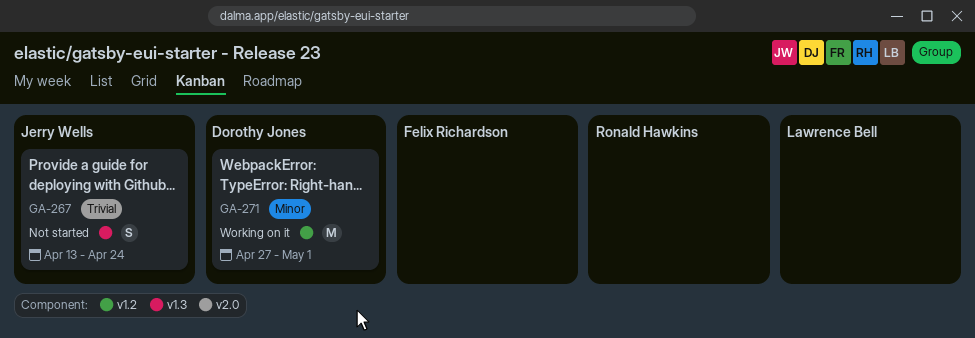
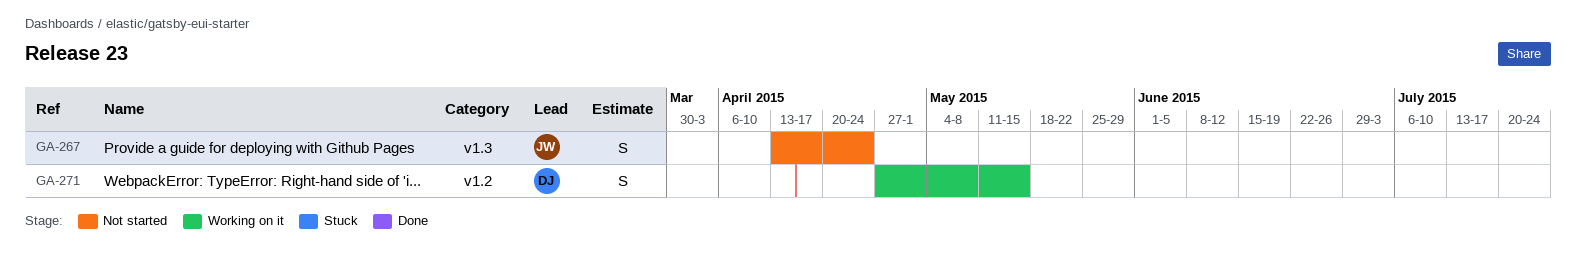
GA-271, estimate: M -> S
GA-271, due: May 1 -> May 15

